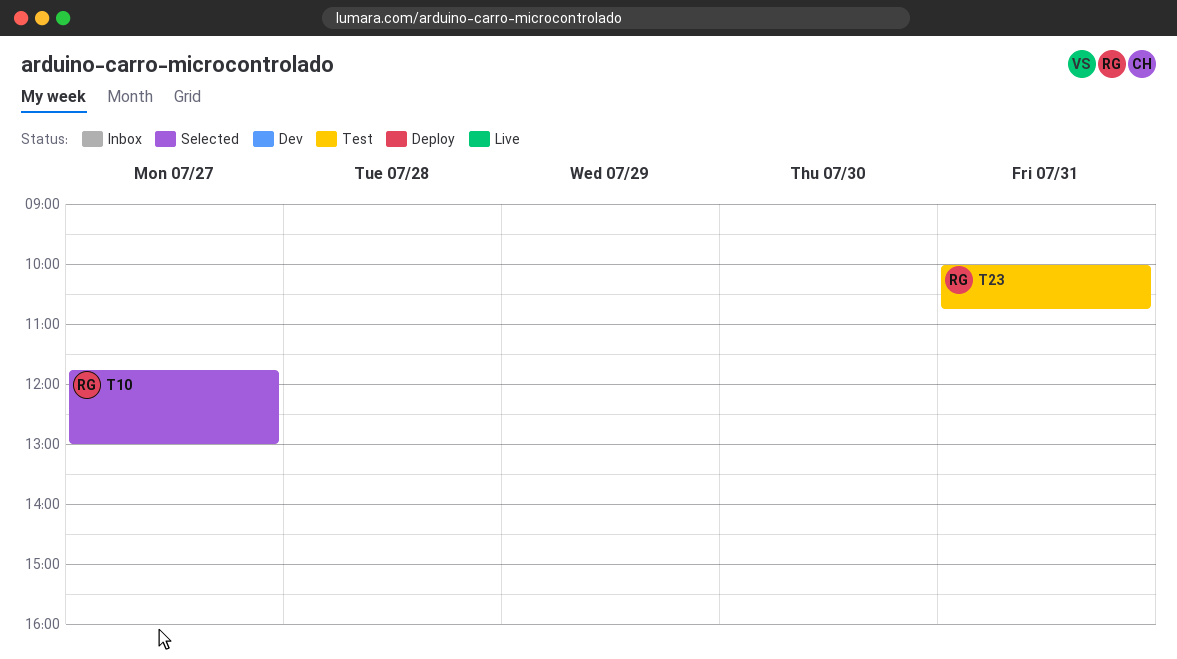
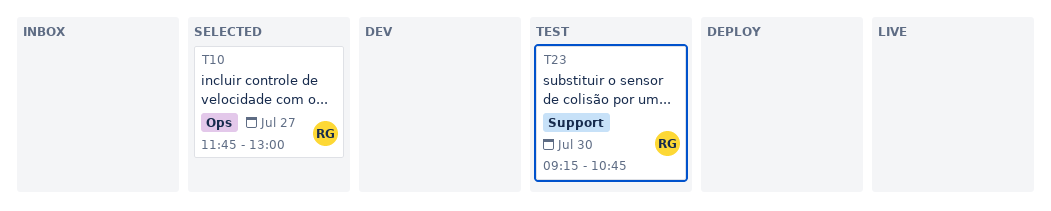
T23, day: Jul 31 -> Jul 30
T23, begins: 10:00 -> 09:15

